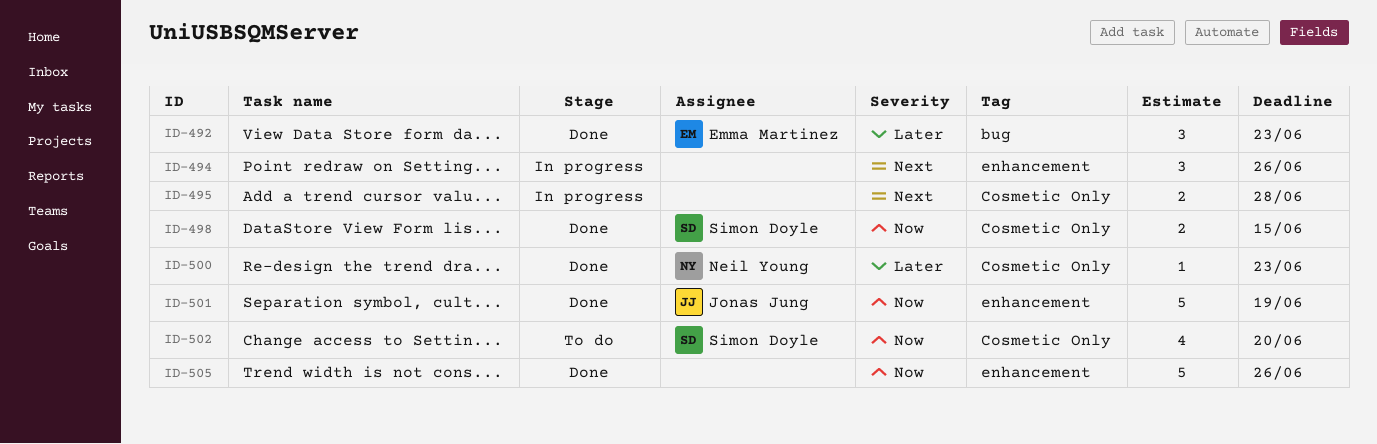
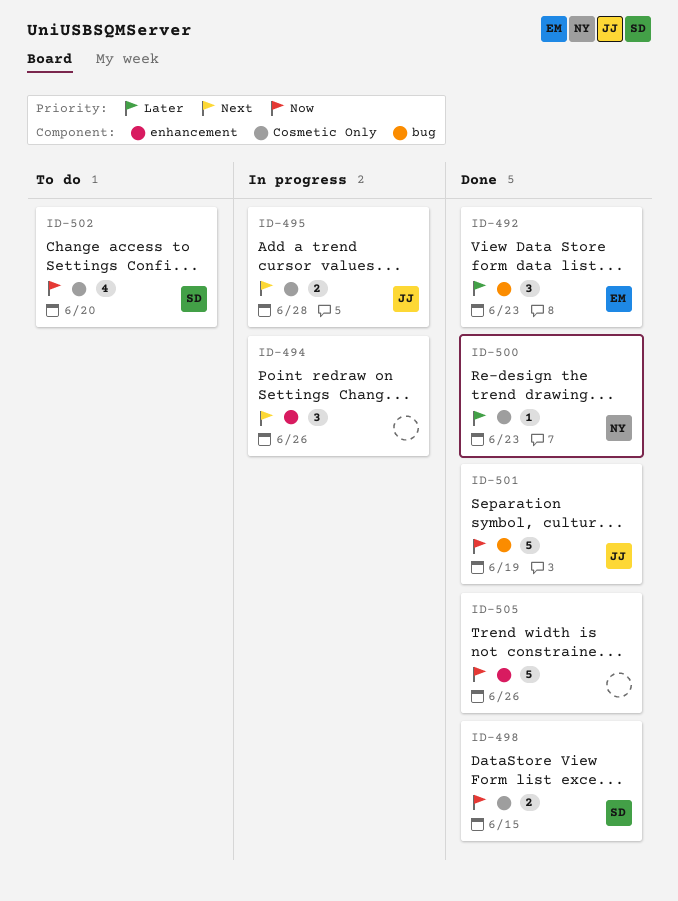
ID-495, owner: none -> Jonas Jung
ID-501, label: enhancement -> bug

